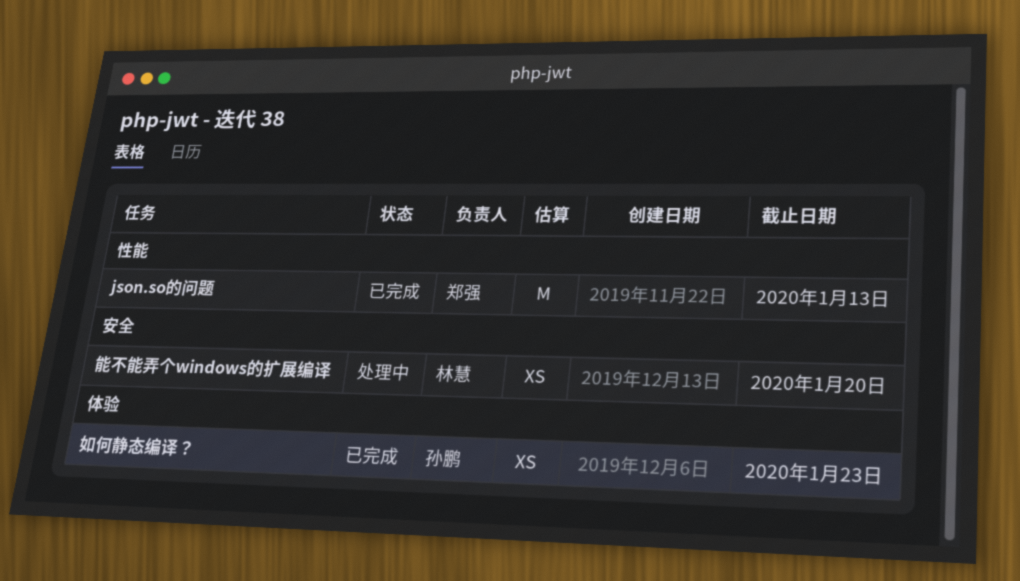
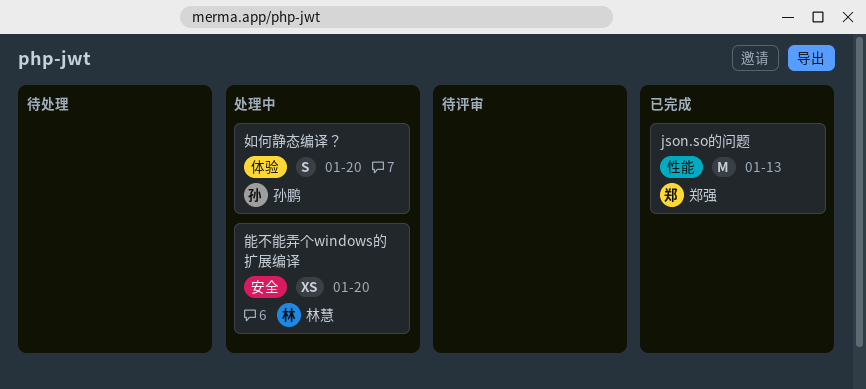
如何静态编译？, status: 已完成 -> 处理中
如何静态编译？, estimate: XS -> S
如何静态编译？, due: Jan 23 -> Jan 20

